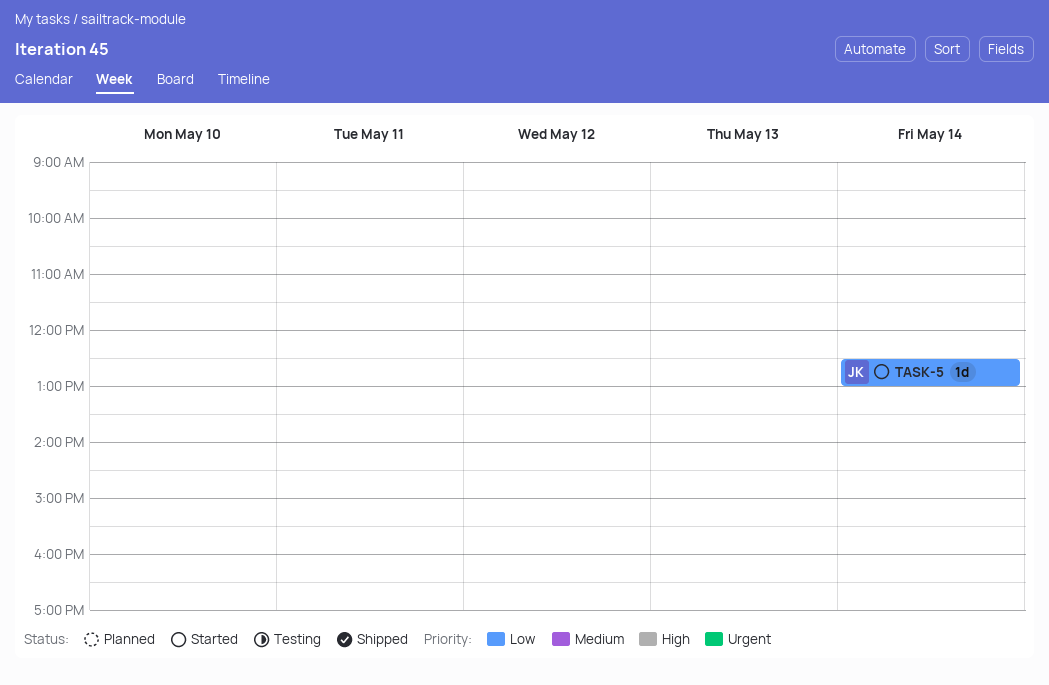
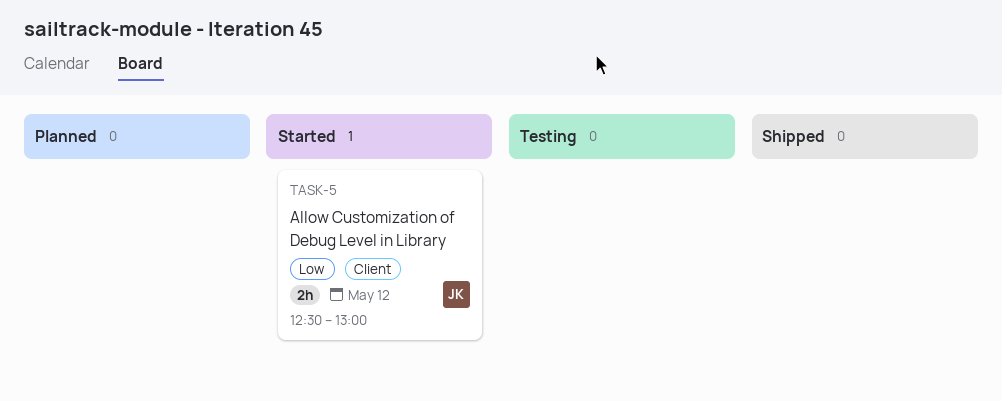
TASK-5, estimate: 1d -> 2h
TASK-5, day: May 14 -> May 12

